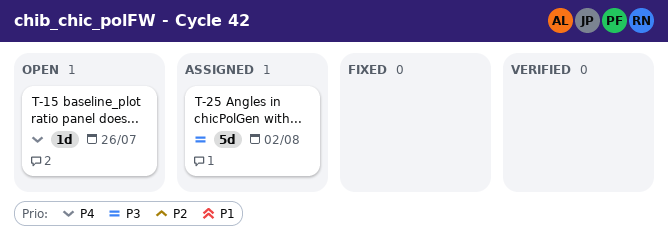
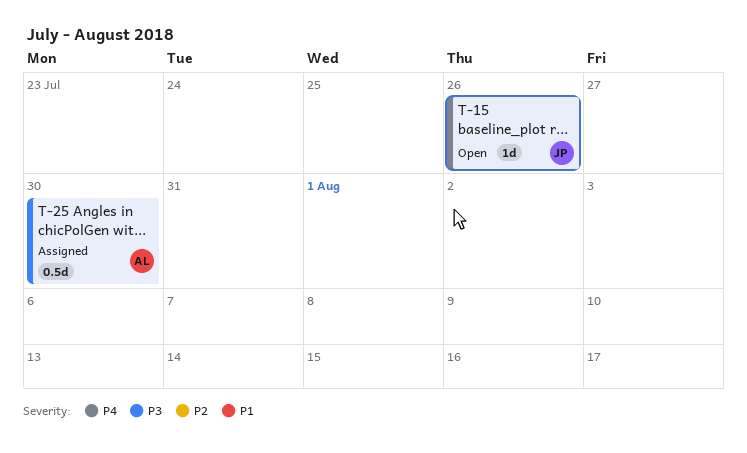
T-25, estimate: 5d -> 0.5d
T-25, due: Aug 2 -> Jul 30

